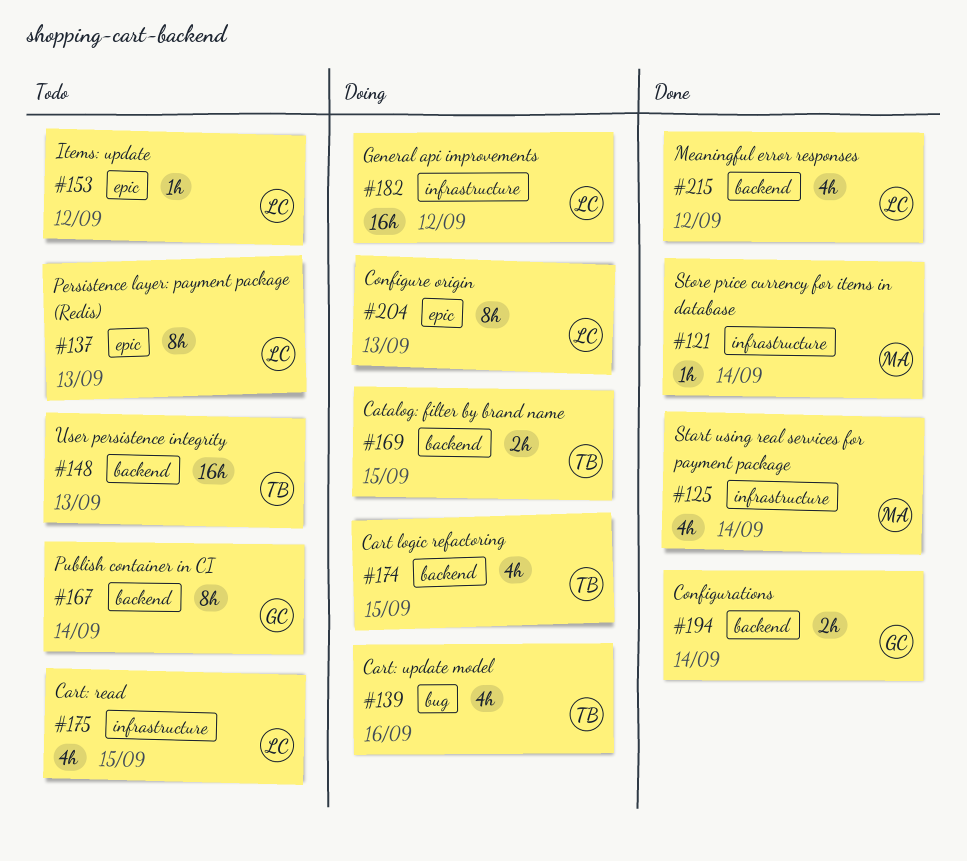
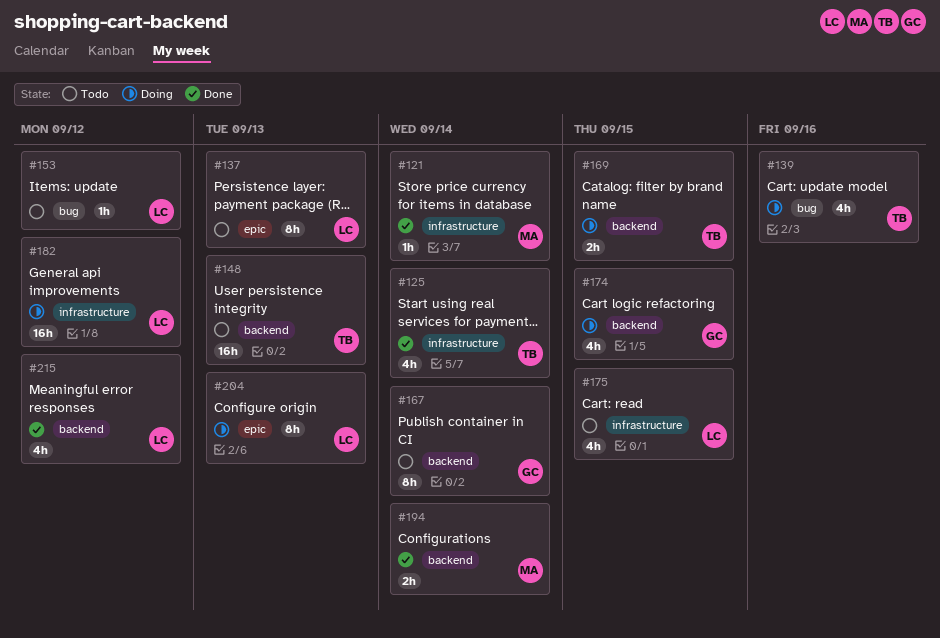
#125, owner: MA -> TB
#153, label: epic -> bug
#174, owner: TB -> GC
#194, owner: GC -> MA

